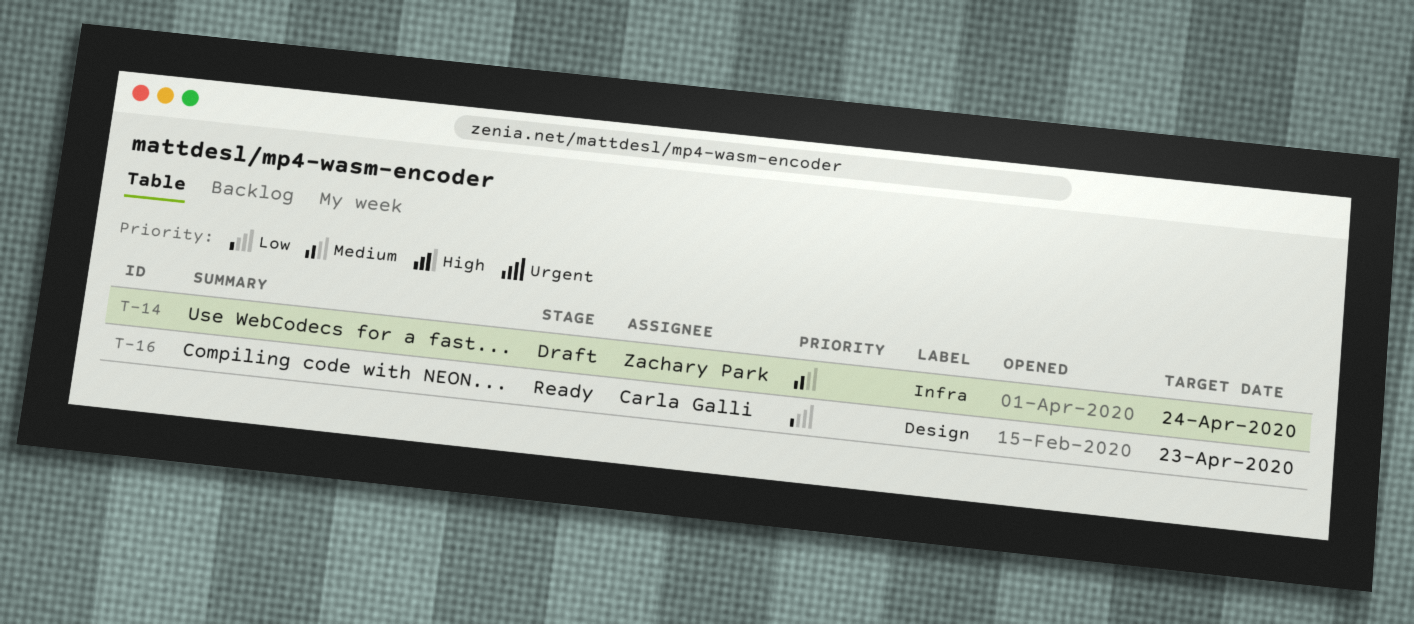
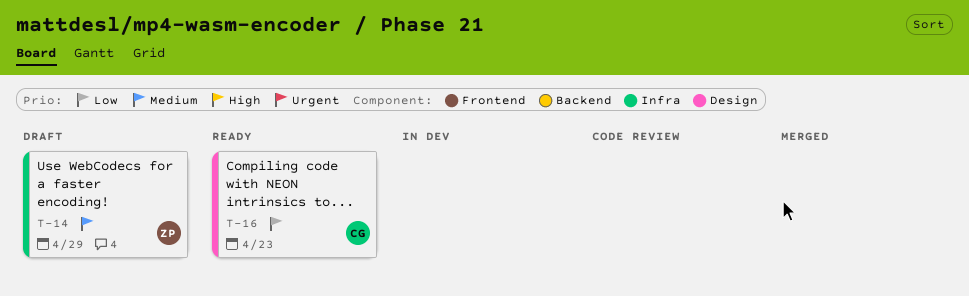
T-14, due: Apr 24 -> Apr 29

